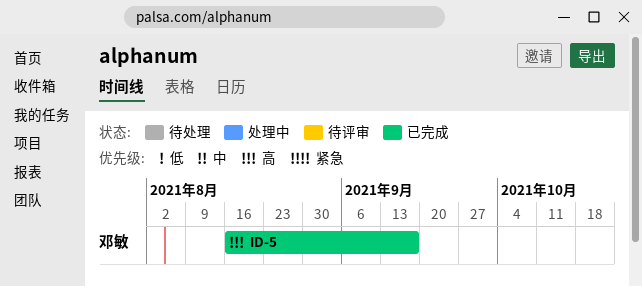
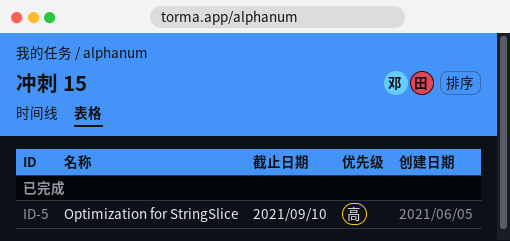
ID-5, due: Sep 17 -> Sep 10

